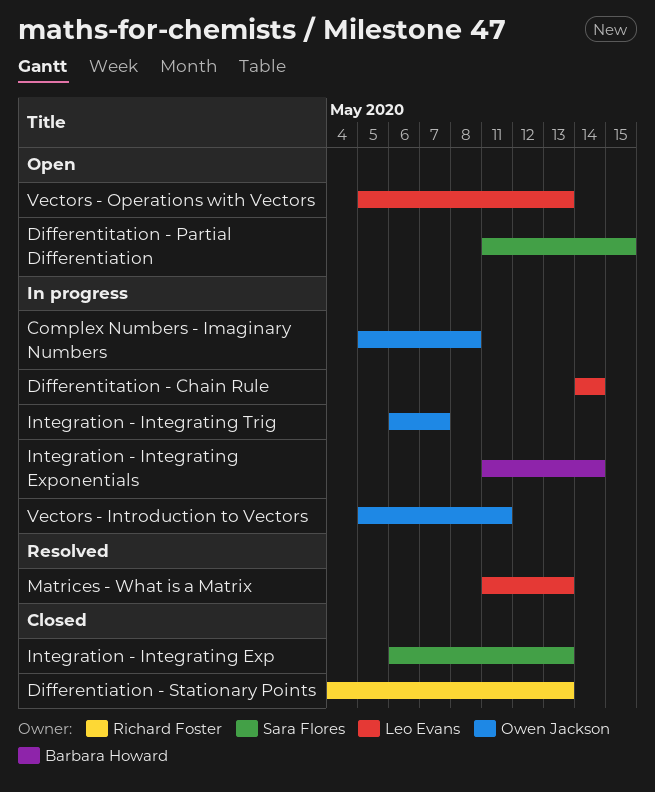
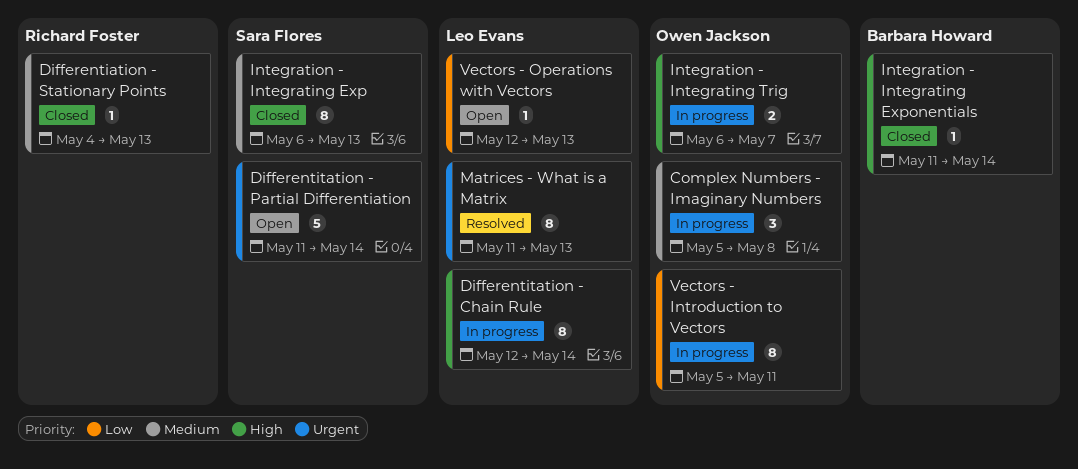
Differentitation - Chain Rule, start: May 14 -> May 12
Differentitation - Partial Differentiation, due: May 15 -> May 14
Integration - Integrating Exponentials, status: In progress -> Closed
Vectors - Operations with Vectors, start: May 5 -> May 12

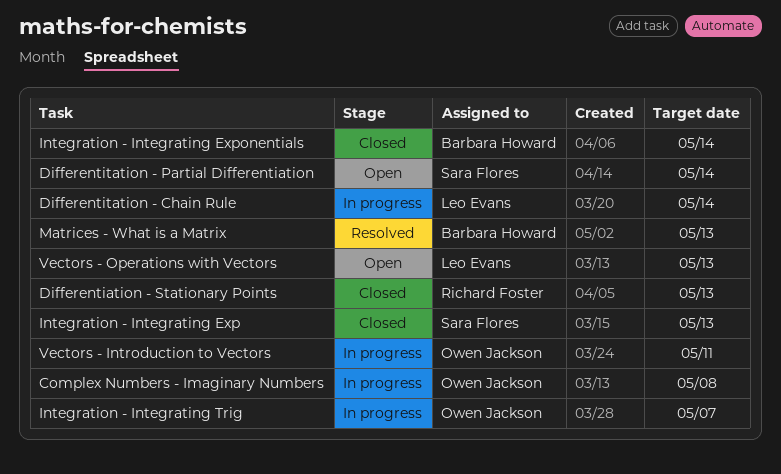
Matrices - What is a Matrix, owner: Leo Evans -> Barbara Howard

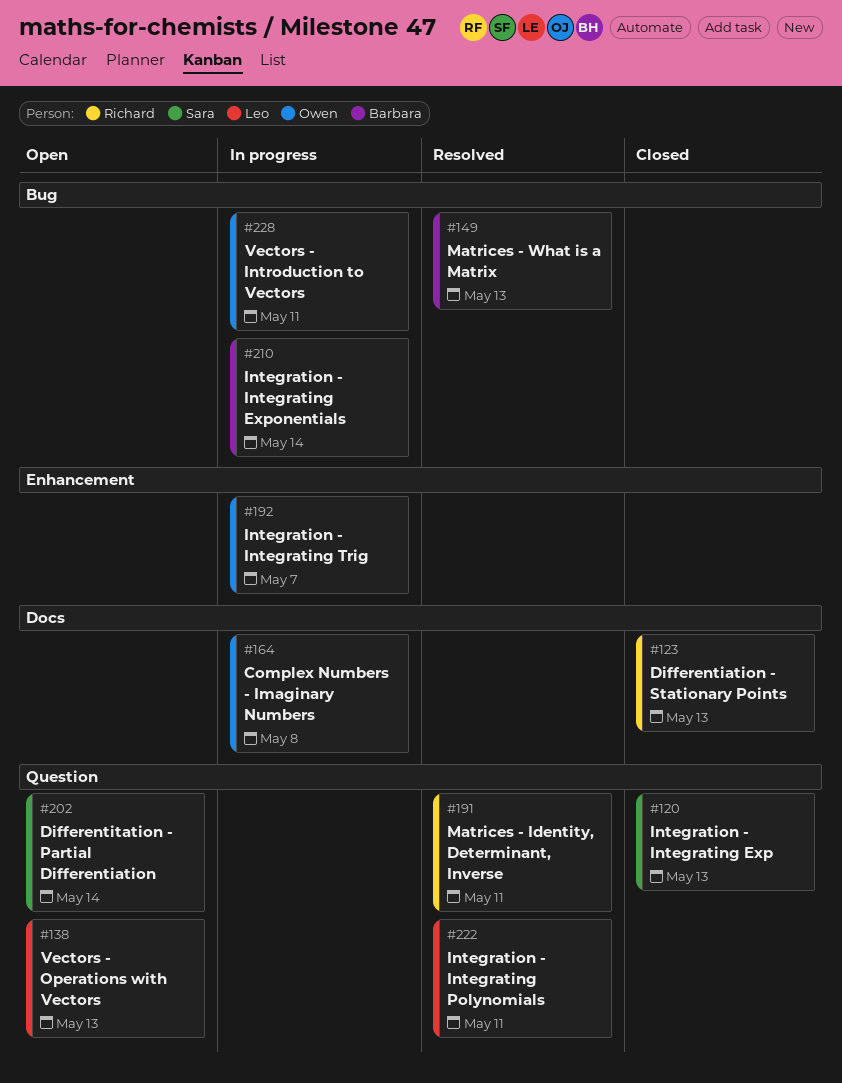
Differentitation - Chain Rule: present -> none
Integration - Integrating Exponentials, status: Closed -> In progress
Integration - Integrating Polynomials: none -> present
Matrices - Identity, Determinant, Inverse: none -> present

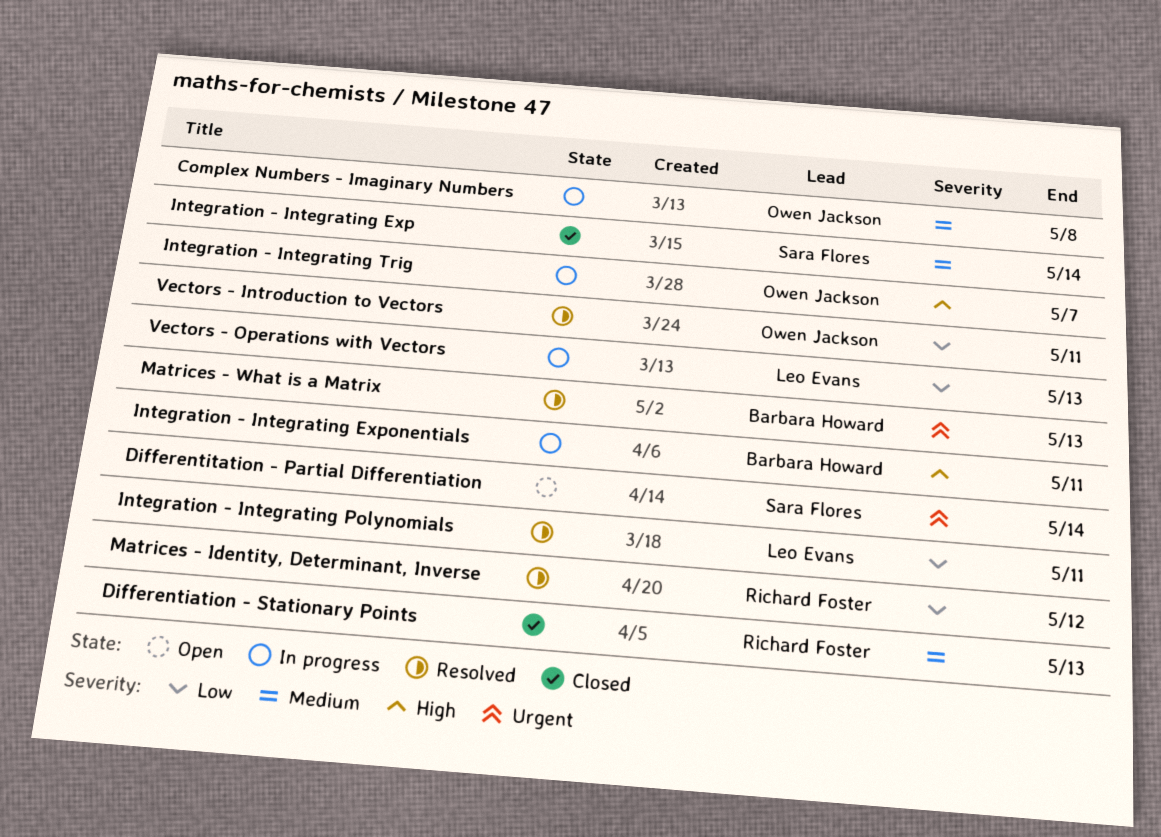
Integration - Integrating Exp, due: May 13 -> May 14
Integration - Integrating Exponentials, due: May 14 -> May 11
Matrices - Identity, Determinant, Inverse, due: May 11 -> May 12
Vectors - Introduction to Vectors, status: In progress -> Resolved
Vectors - Operations with Vectors, status: Open -> In progress

